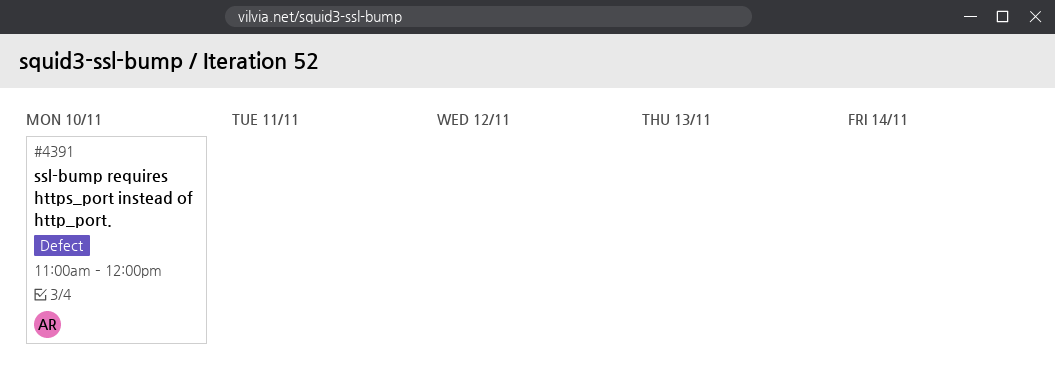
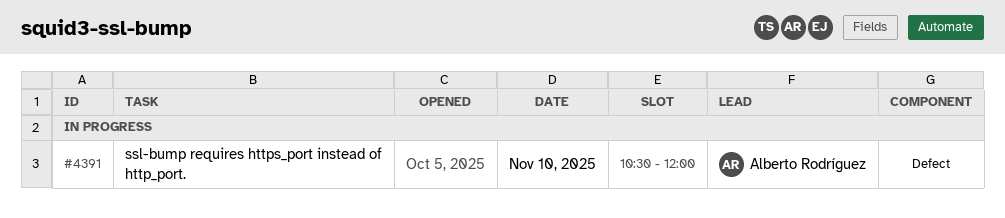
#4391, begins: 11:00 -> 10:30

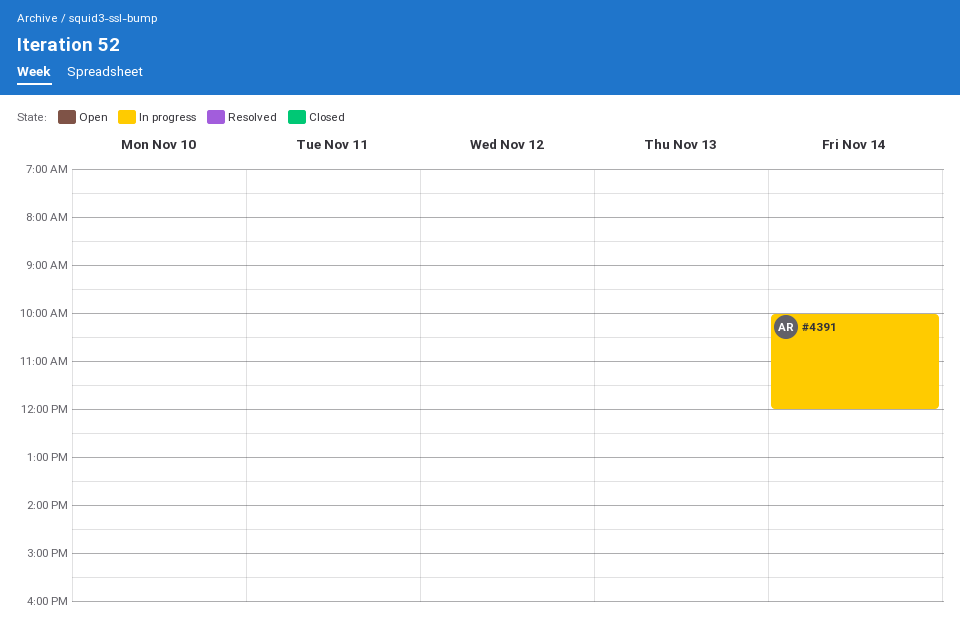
#4391, day: Nov 10 -> Nov 14
#4391, begins: 10:30 -> 10:00

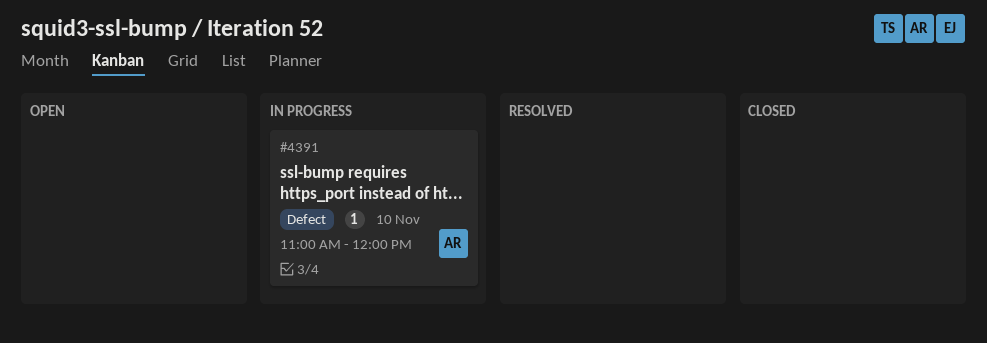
#4391, day: Nov 14 -> Nov 10
#4391, begins: 10:00 -> 11:00

